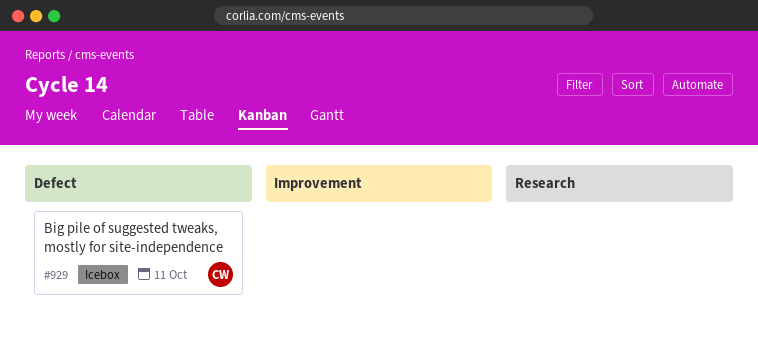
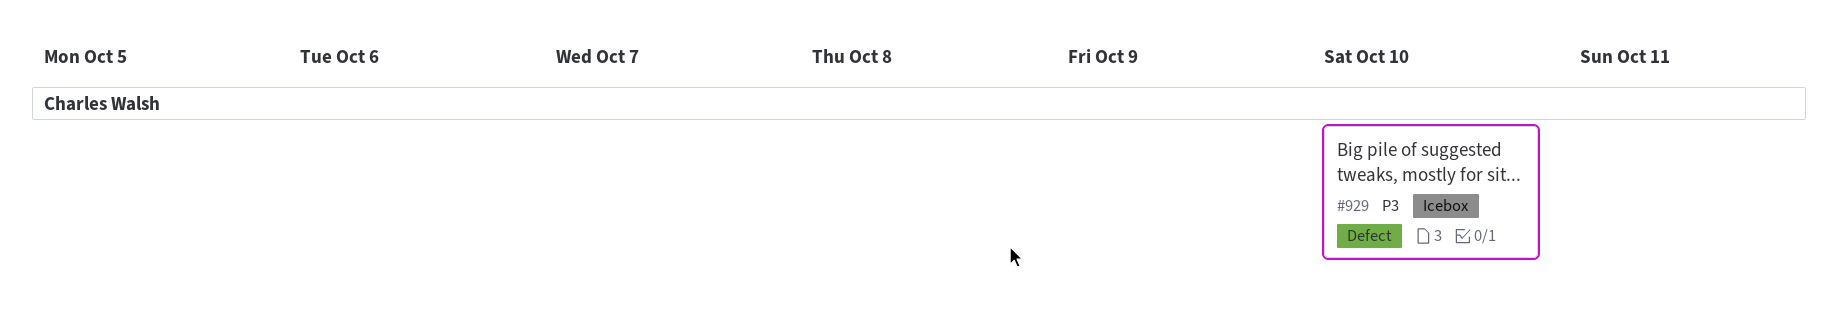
#929, due: Oct 11 -> Oct 10

